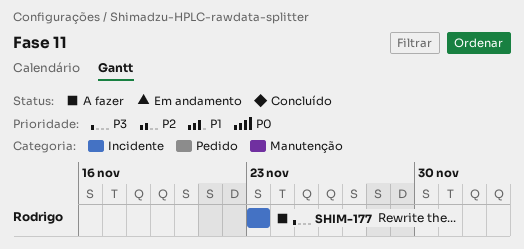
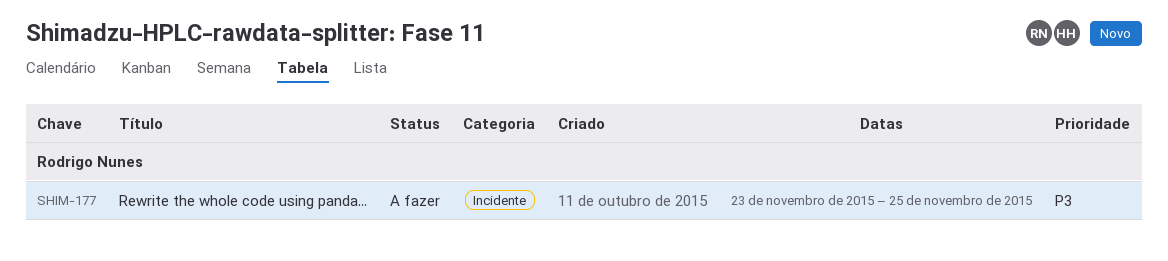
SHIM-177, due: Nov 23 -> Nov 25

